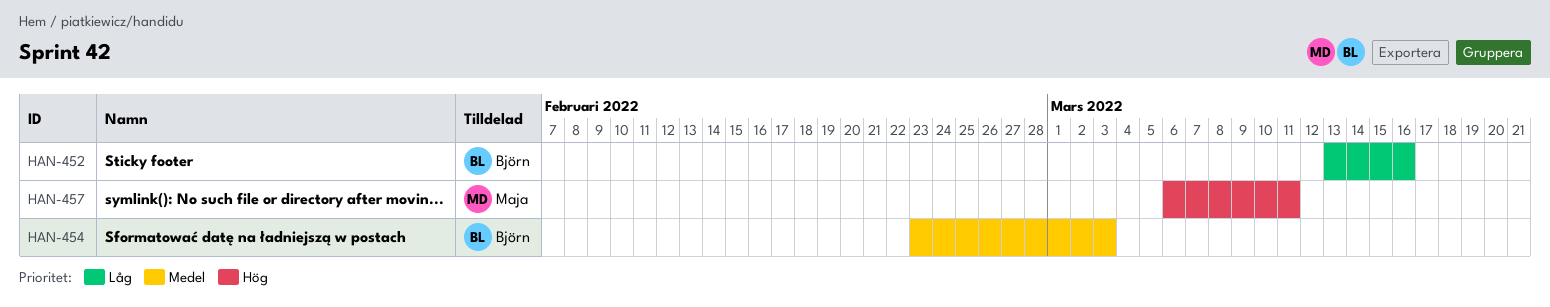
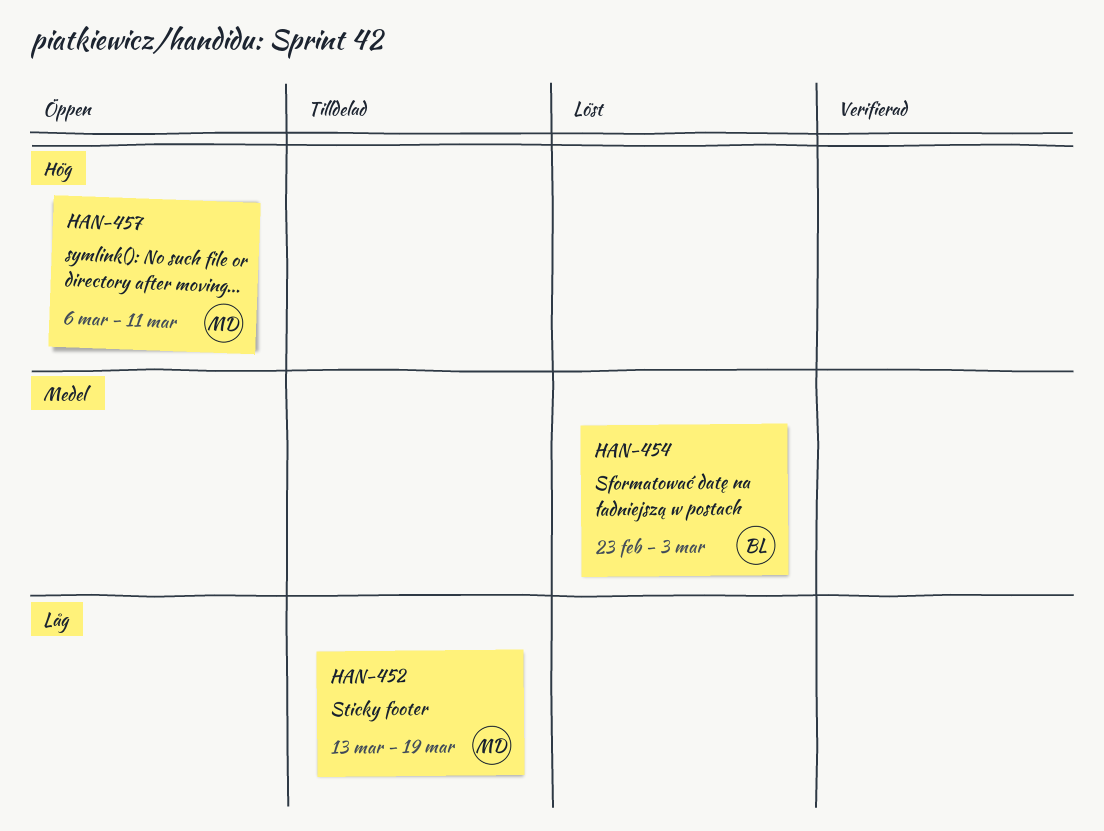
HAN-452, owner: Björn -> Maja
HAN-452, due: Mar 16 -> Mar 19

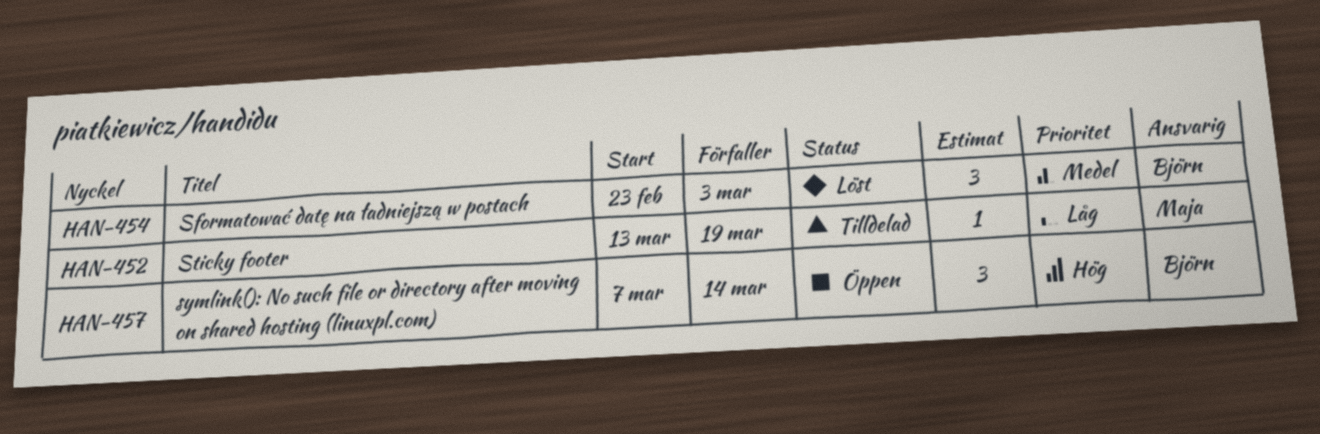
HAN-457, owner: Maja -> Björn
HAN-457, start: Mar 6 -> Mar 7
HAN-457, due: Mar 11 -> Mar 14

